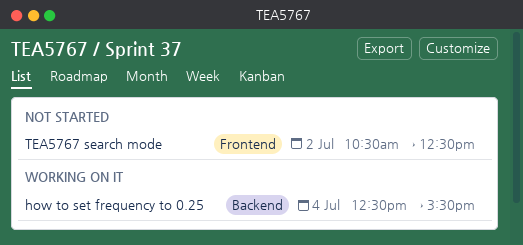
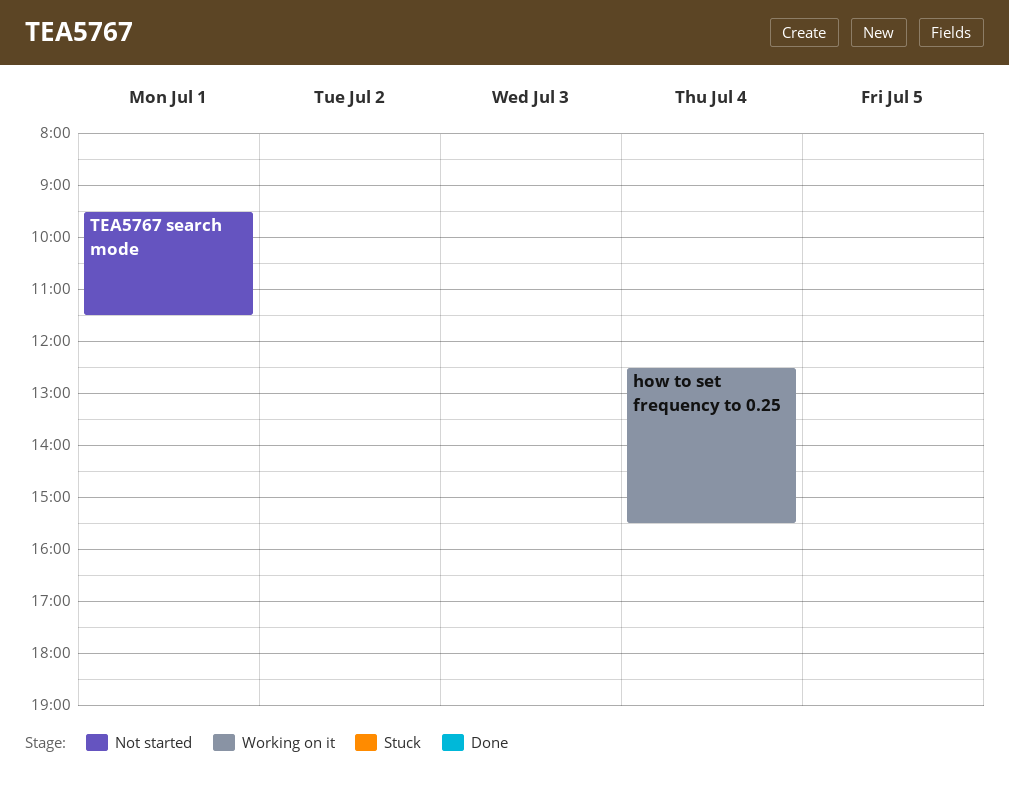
TEA5767 search mode, day: Jul 2 -> Jul 1
TEA5767 search mode, begins: 10:30 -> 09:30
TEA5767 search mode, ends: 12:30 -> 11:30

